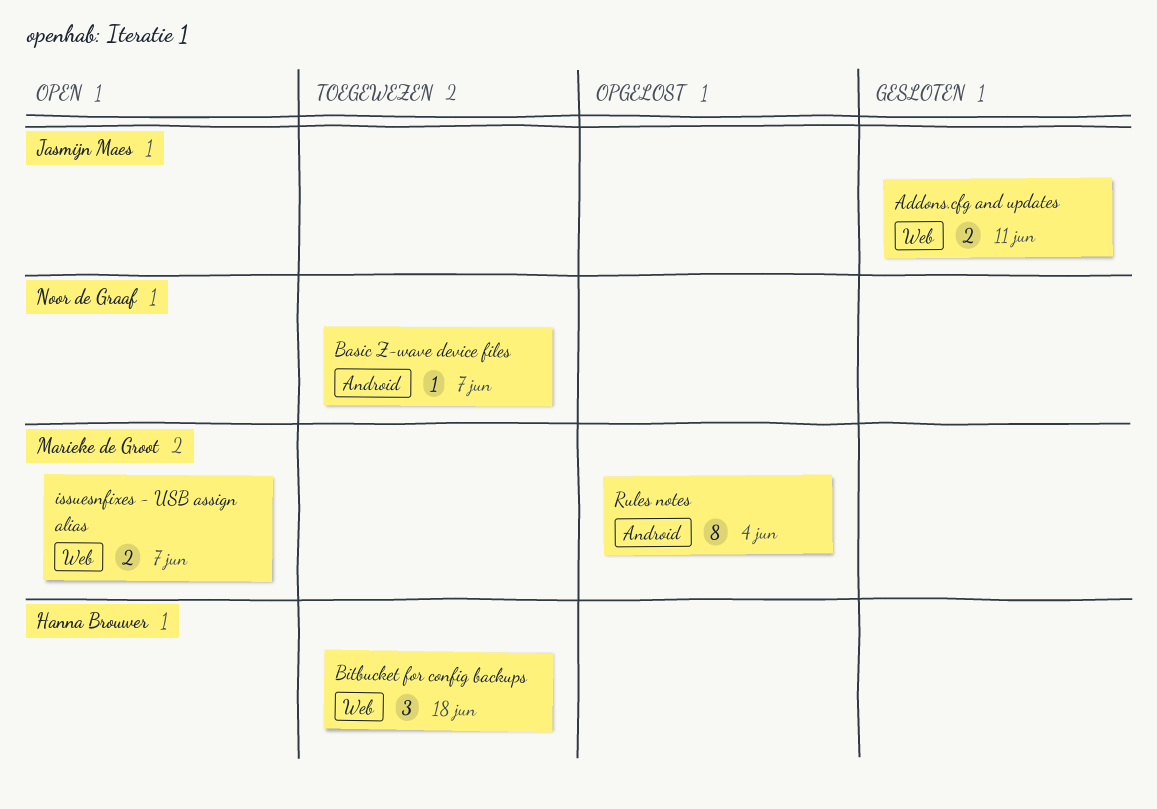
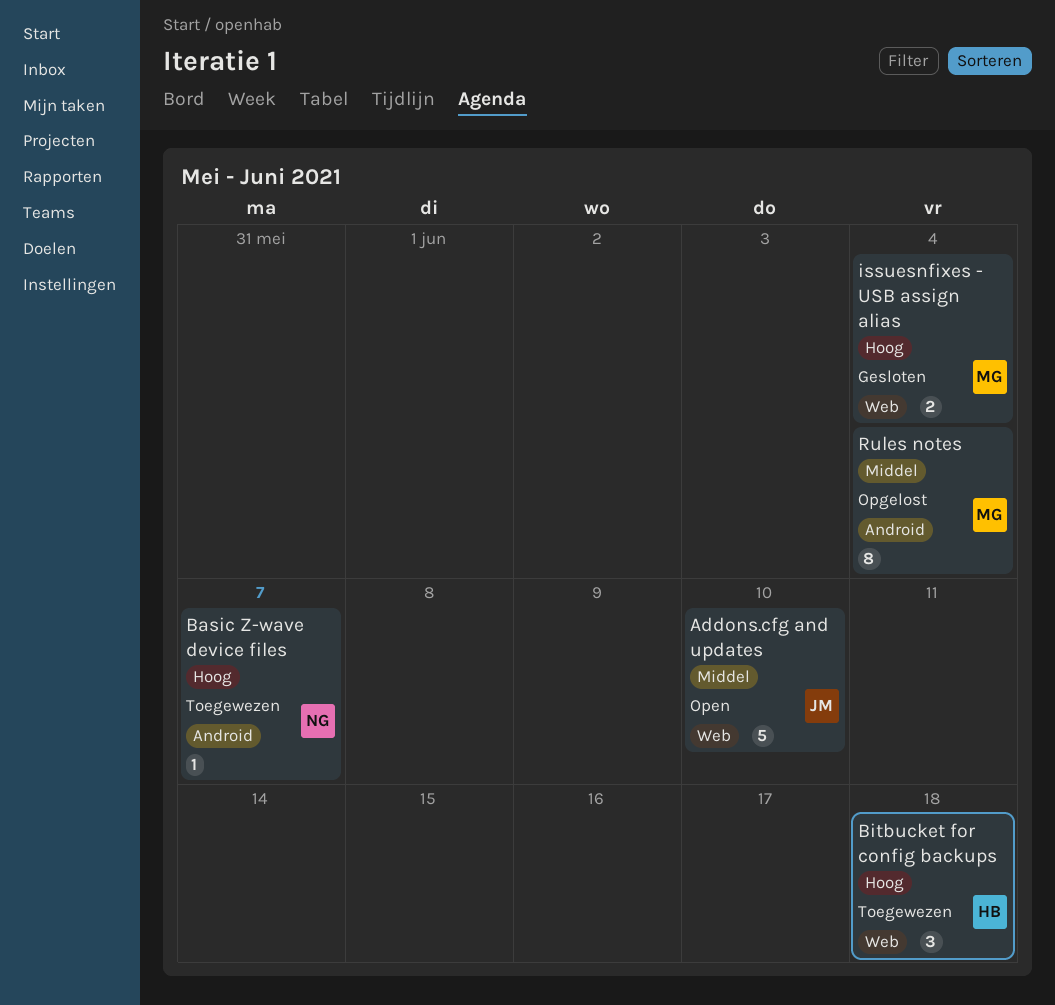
Addons.cfg and updates, status: Gesloten -> Open
Addons.cfg and updates, estimate: 2 -> 5
Addons.cfg and updates, due: Jun 11 -> Jun 10
issuesnfixes - USB assign alias, status: Open -> Gesloten
issuesnfixes - USB assign alias, due: Jun 7 -> Jun 4

